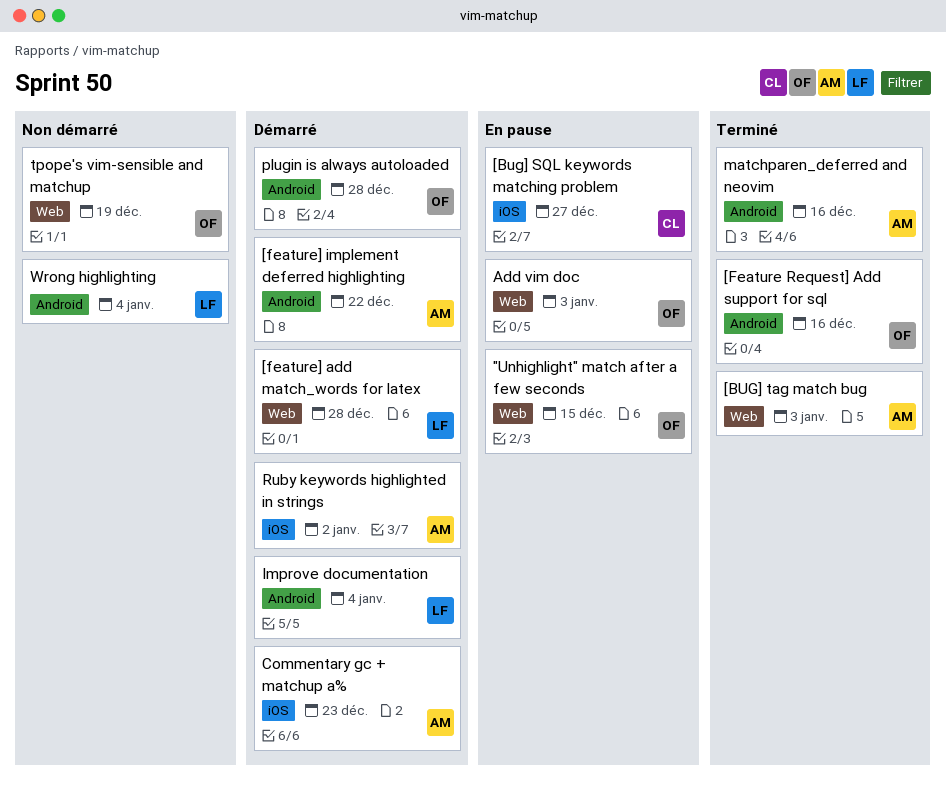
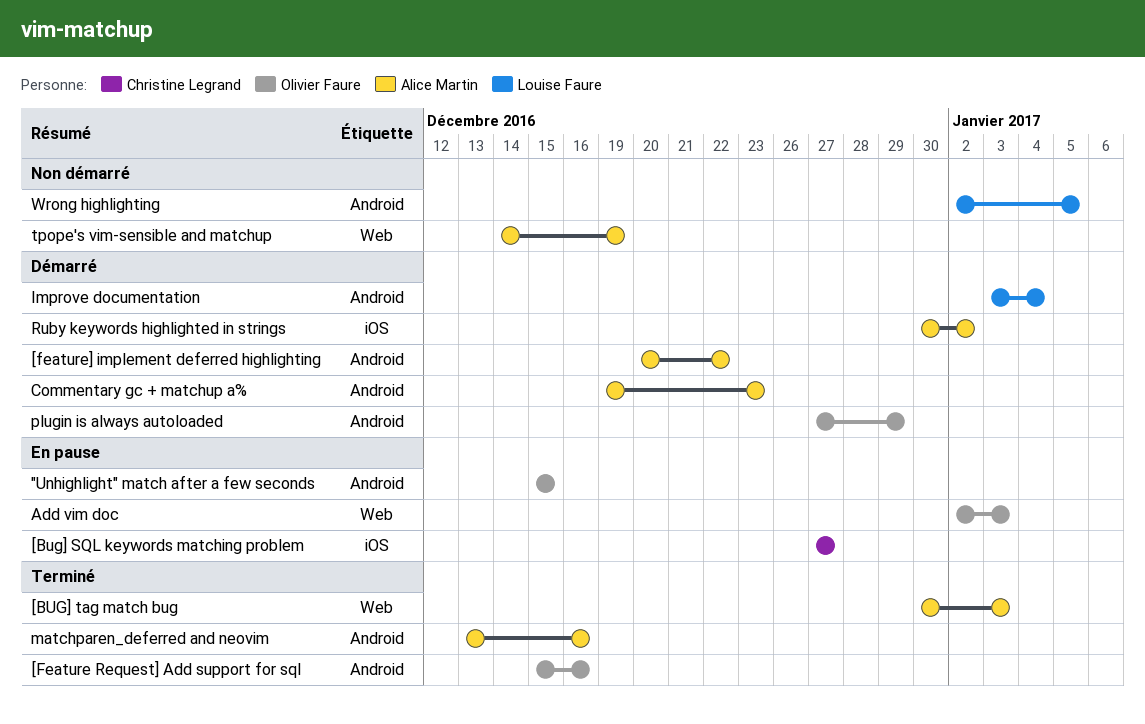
"Unhighlight" match after a few seconds, label: Web -> Android
[feature] add match_words for latex: present -> none
Commentary gc + matchup a%, label: iOS -> Android
plugin is always autoloaded, due: Dec 28 -> Dec 29
tpope's vim-sensible and matchup, owner: Olivier Faure -> Alice Martin
Wrong highlighting, due: Jan 4 -> Jan 5

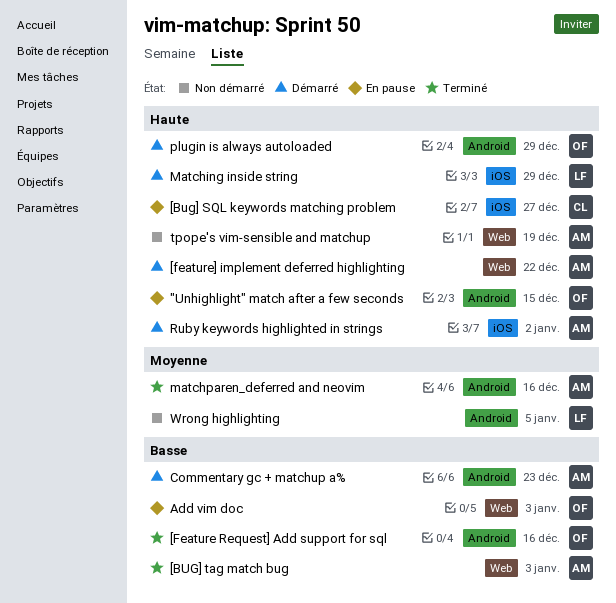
[feature] implement deferred highlighting, label: Android -> Web
Improve documentation: present -> none
Matching inside string: none -> present

